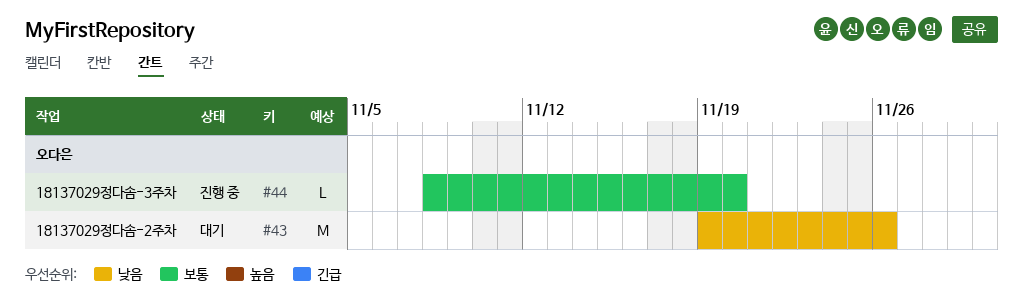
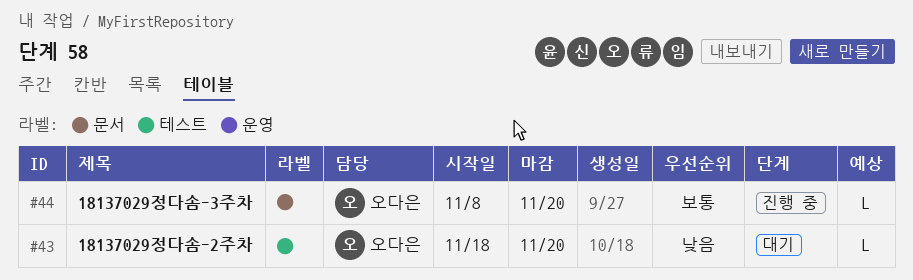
#43, estimate: M -> L
#43, start: Nov 19 -> Nov 18
#43, due: Nov 26 -> Nov 20

